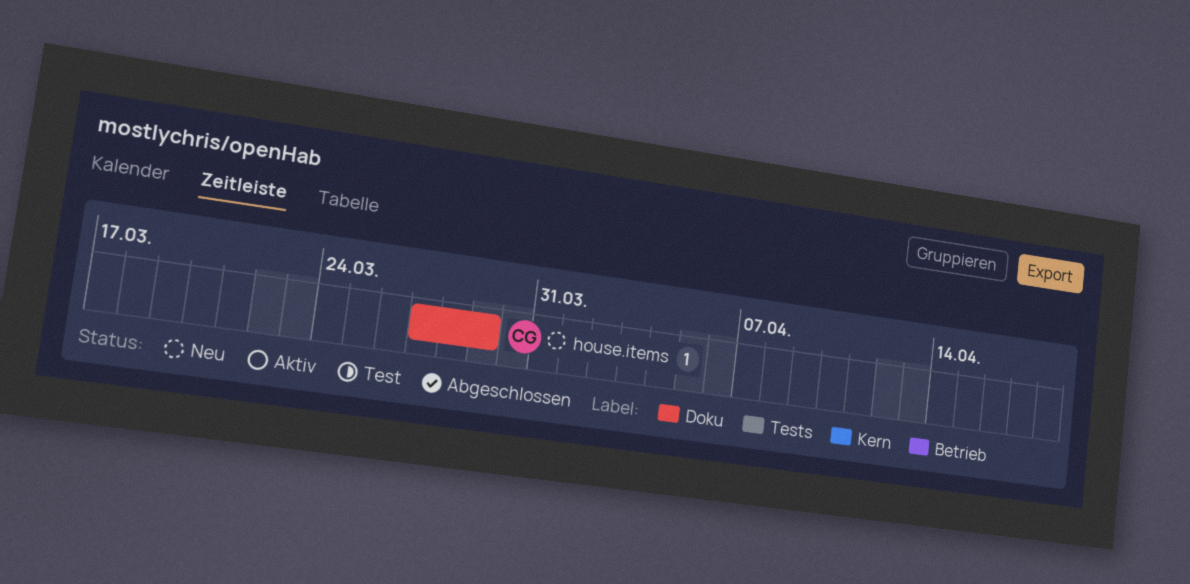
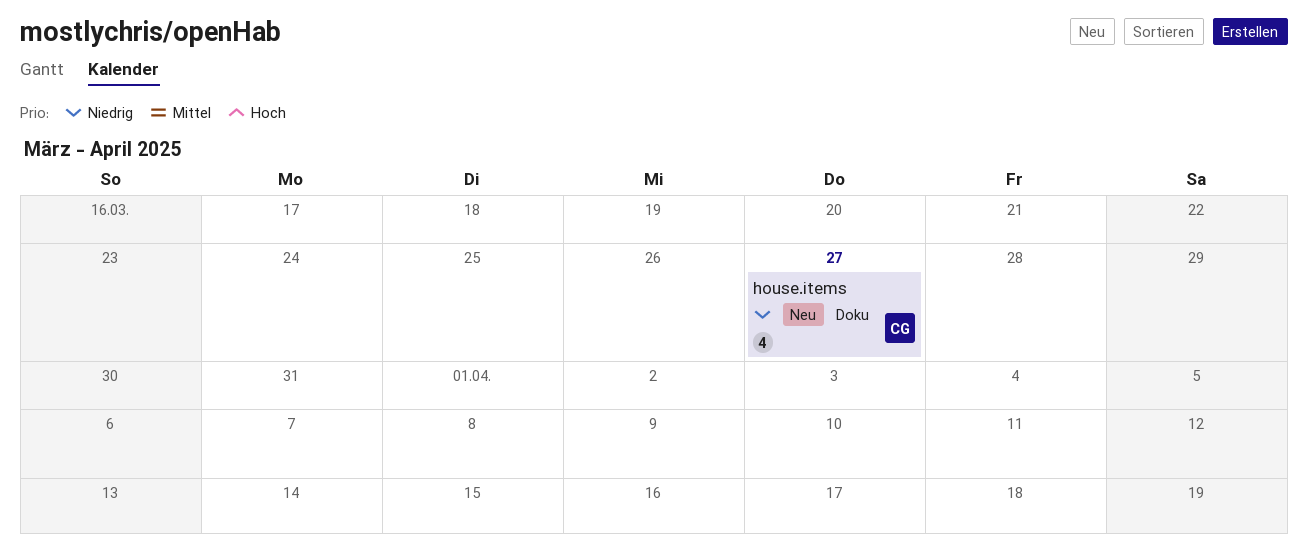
house.items, estimate: 1 -> 4
house.items, due: Mar 29 -> Mar 27

